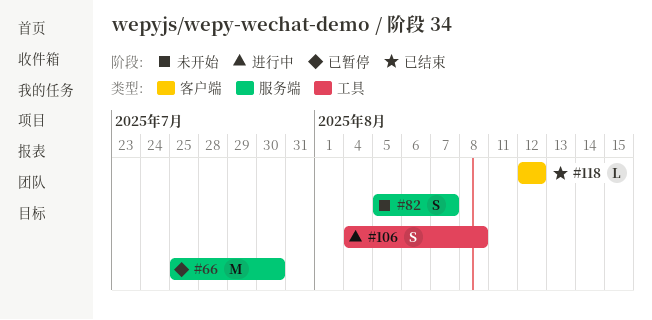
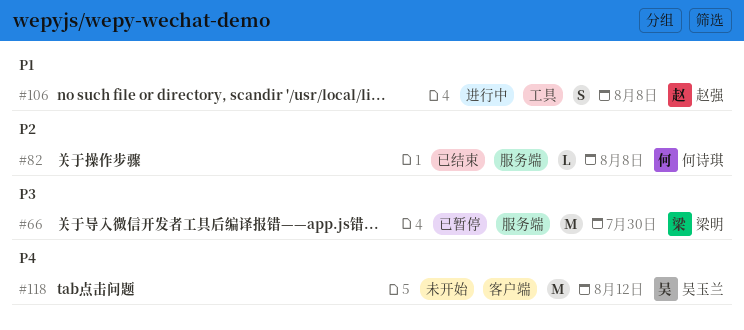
#82, status: 未开始 -> 已结束
#82, estimate: S -> L
#82, due: Aug 7 -> Aug 8
#118, status: 已结束 -> 未开始
#118, estimate: L -> M

